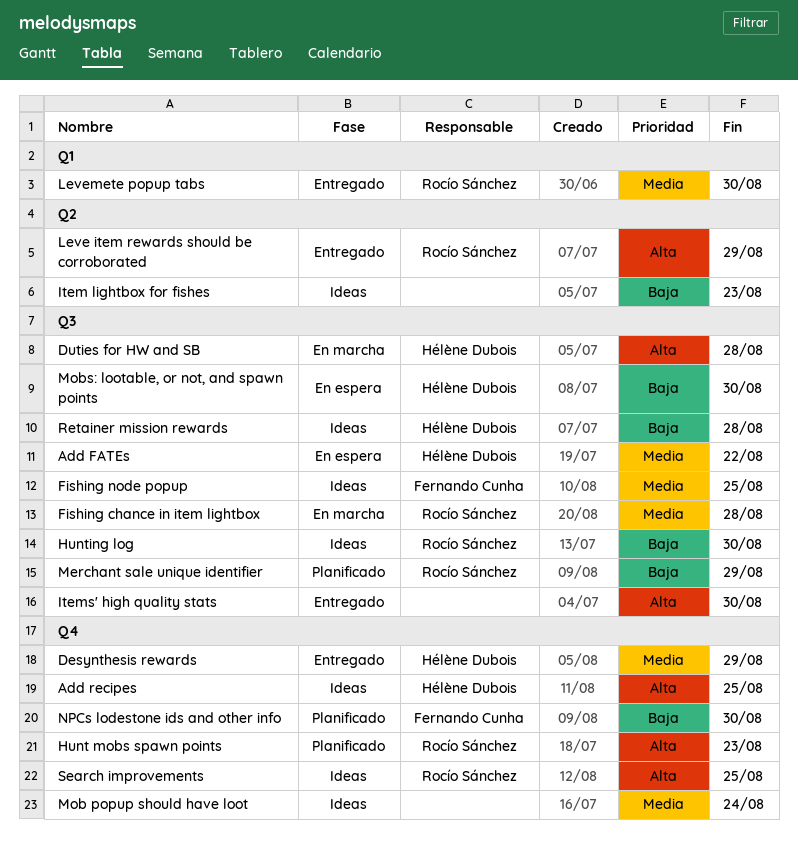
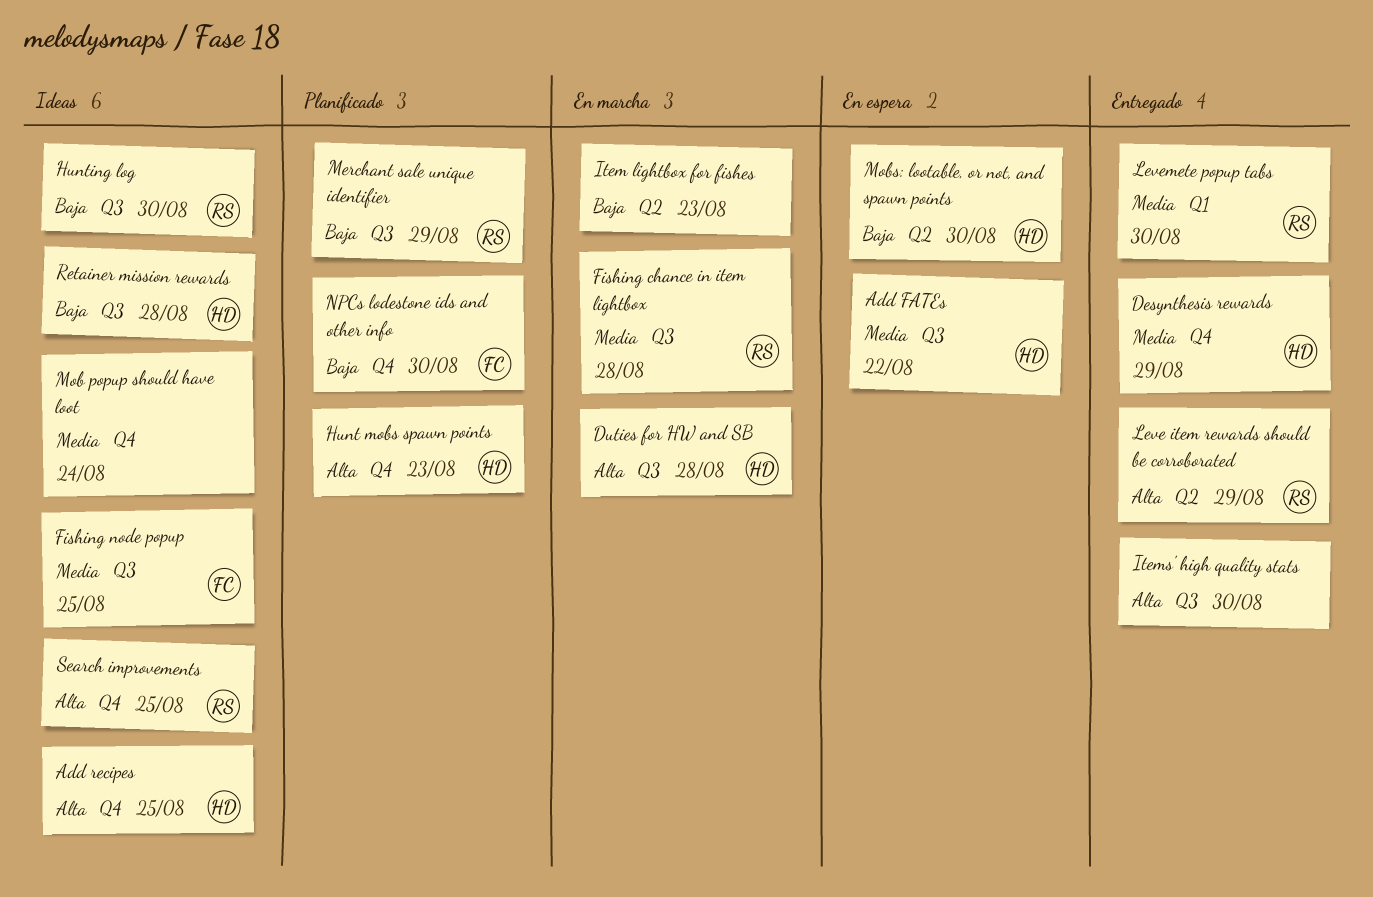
Hunt mobs spawn points, owner: Rocío Sánchez -> Hélène Dubois
Item lightbox for fishes, status: Ideas -> En marcha
Mobs: lootable, or not, and spawn points, label: Q3 -> Q2

